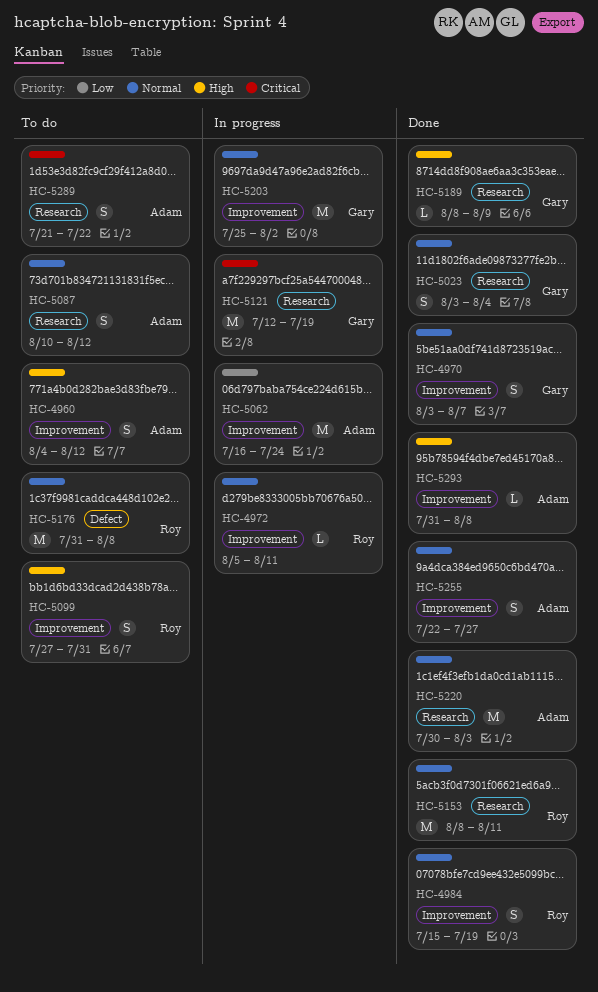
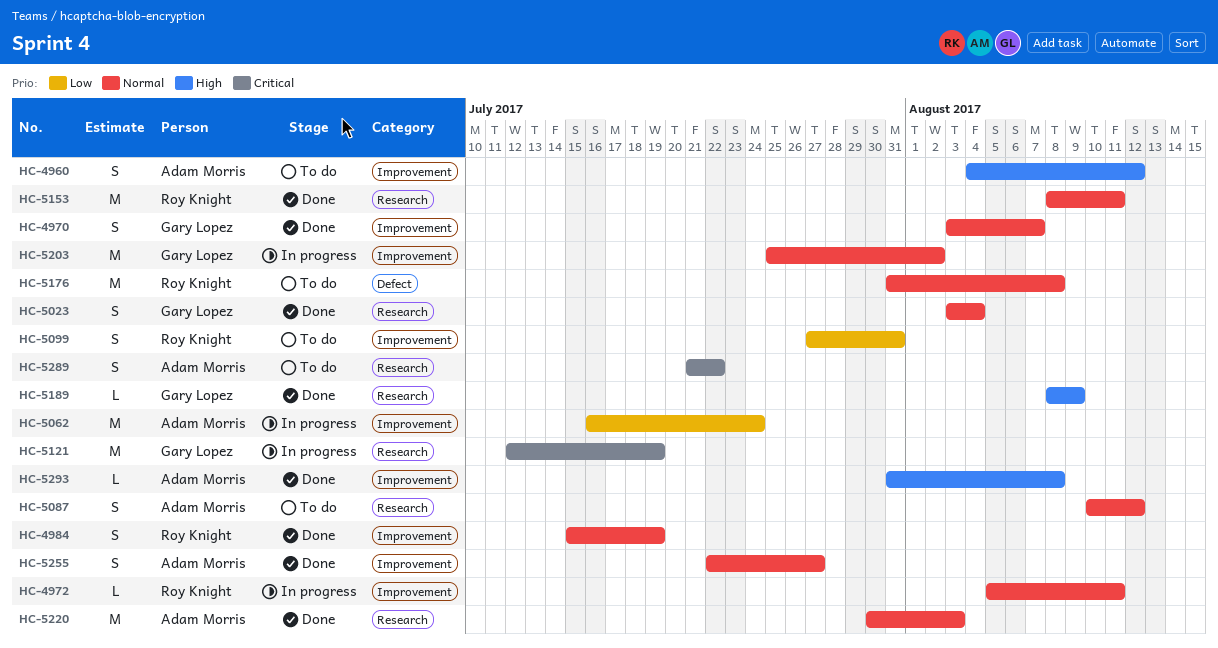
HC-5099, priority: High -> Low

